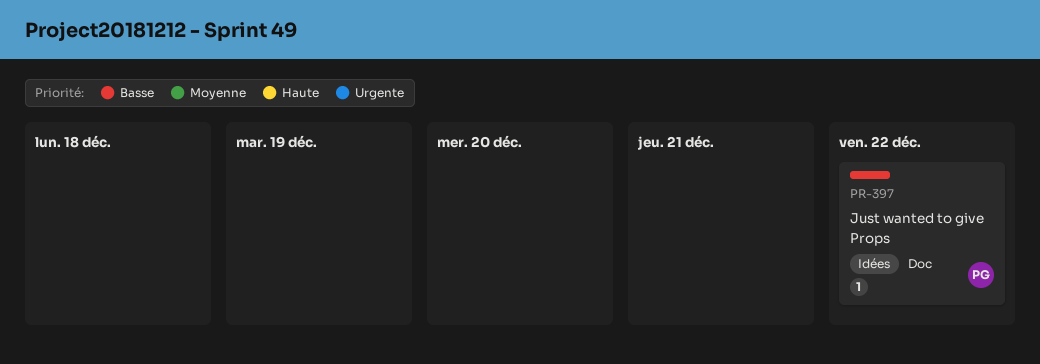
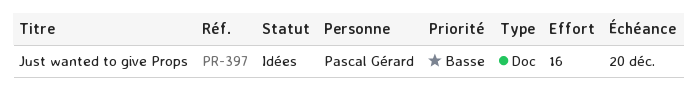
PR-397, estimate: 1 -> 16
PR-397, due: Dec 22 -> Dec 20

